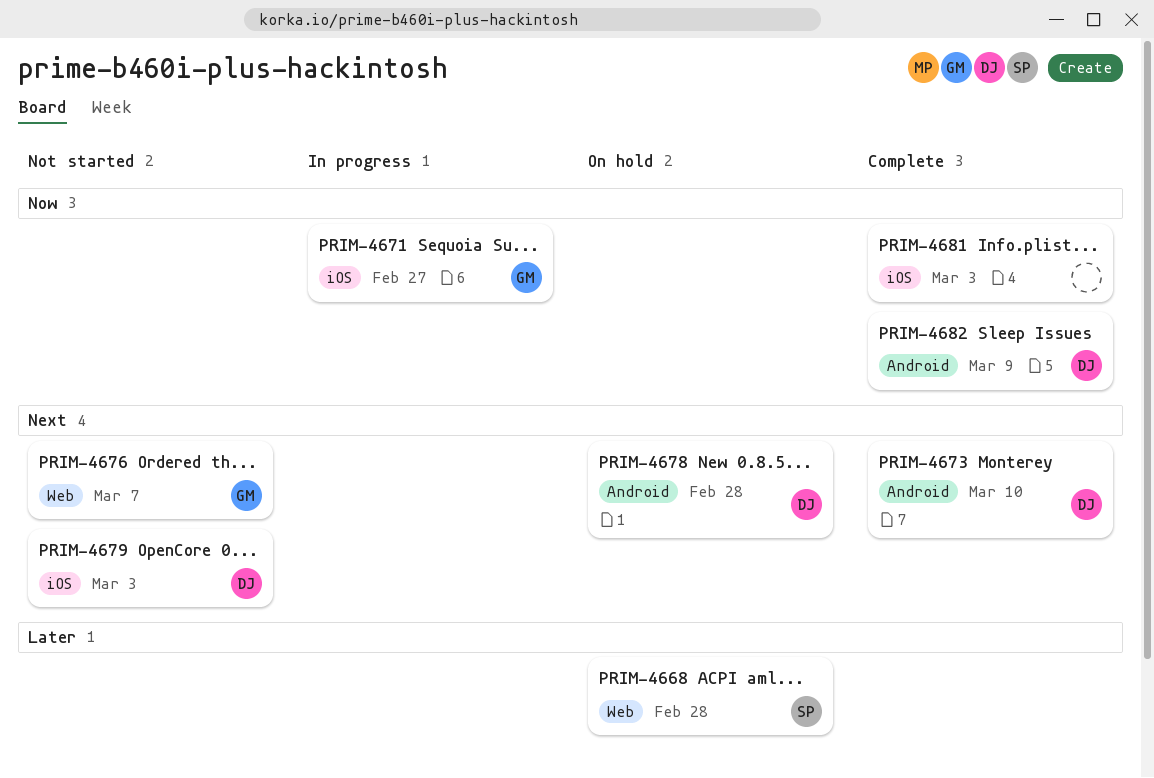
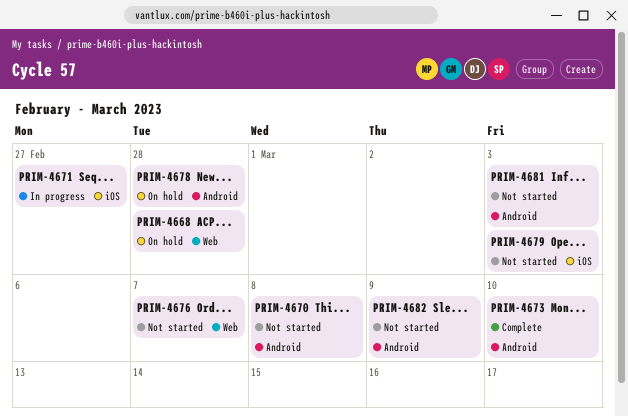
PRIM-4670: none -> present
PRIM-4681, status: Complete -> Not started
PRIM-4681, label: iOS -> Android
PRIM-4682, status: Complete -> Not started

